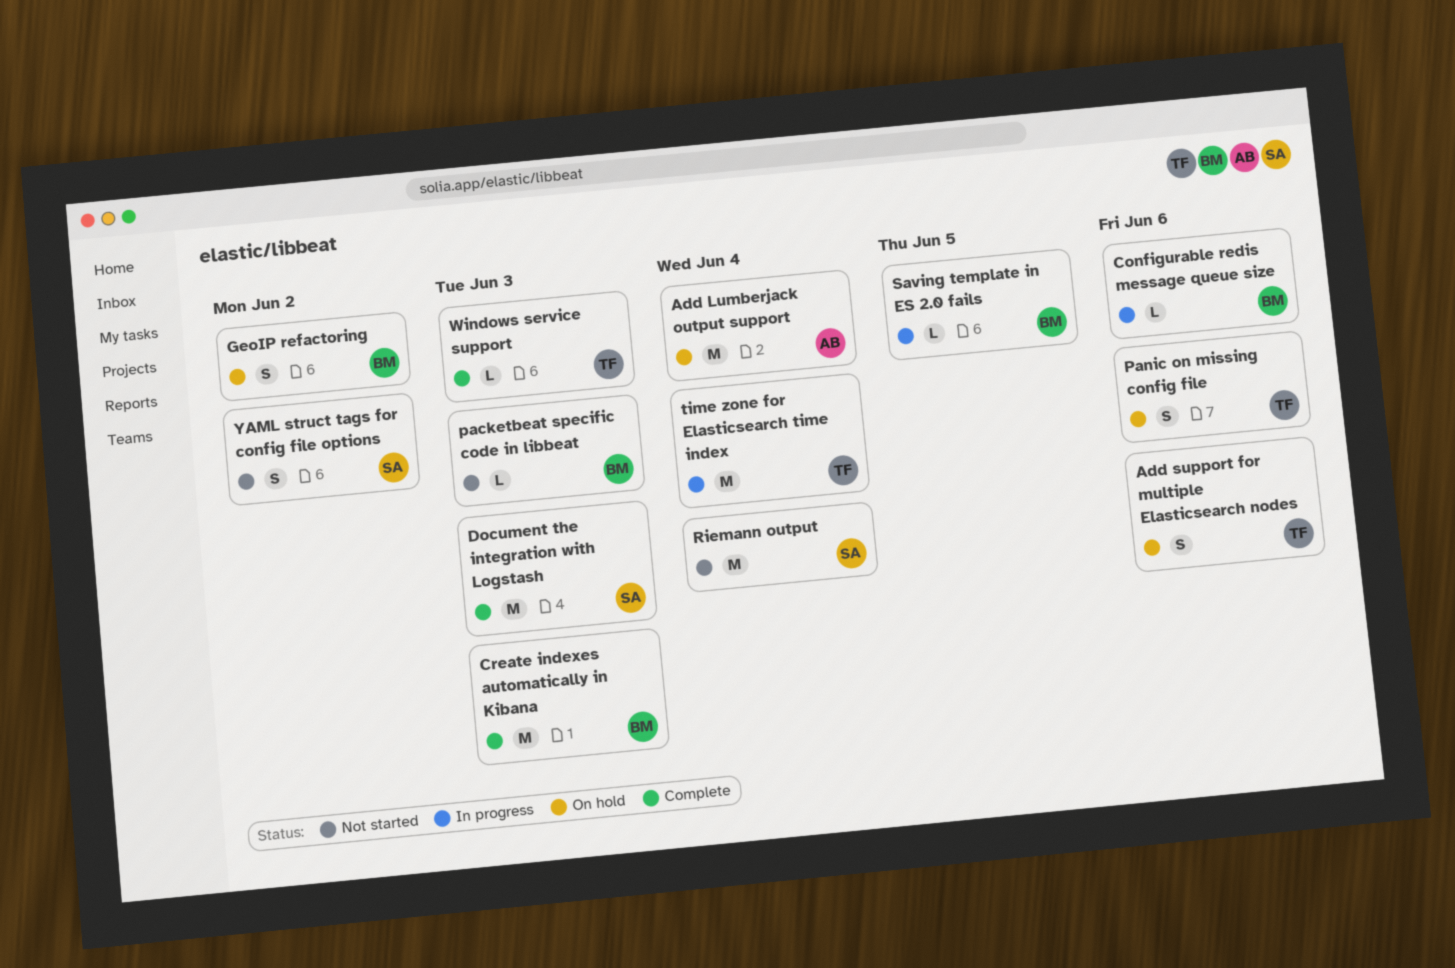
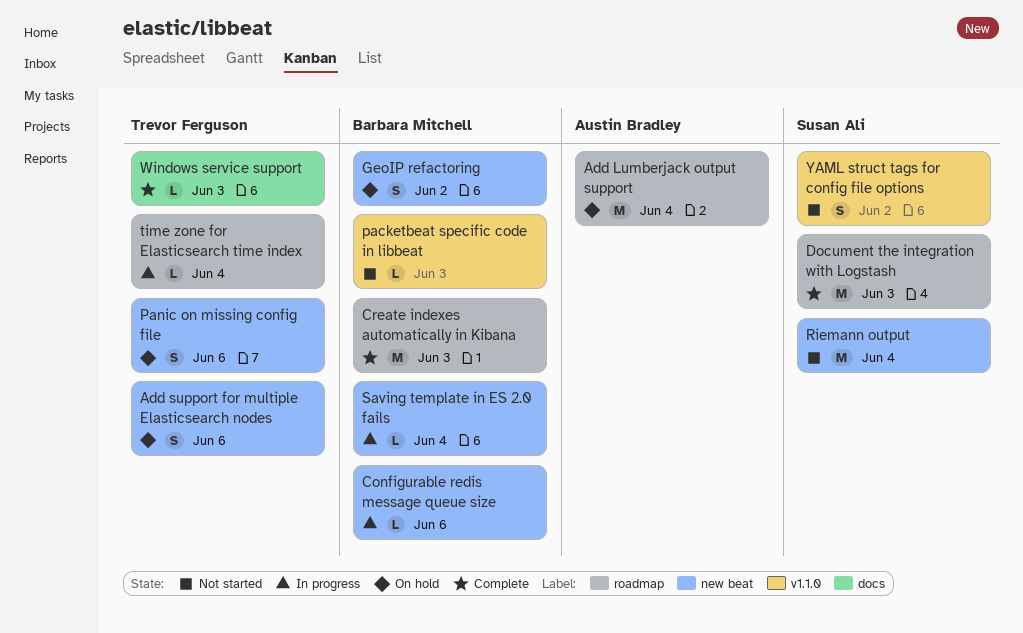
Saving template in ES 2.0 fails, due: Jun 5 -> Jun 4
time zone for Elasticsearch time index, estimate: M -> L

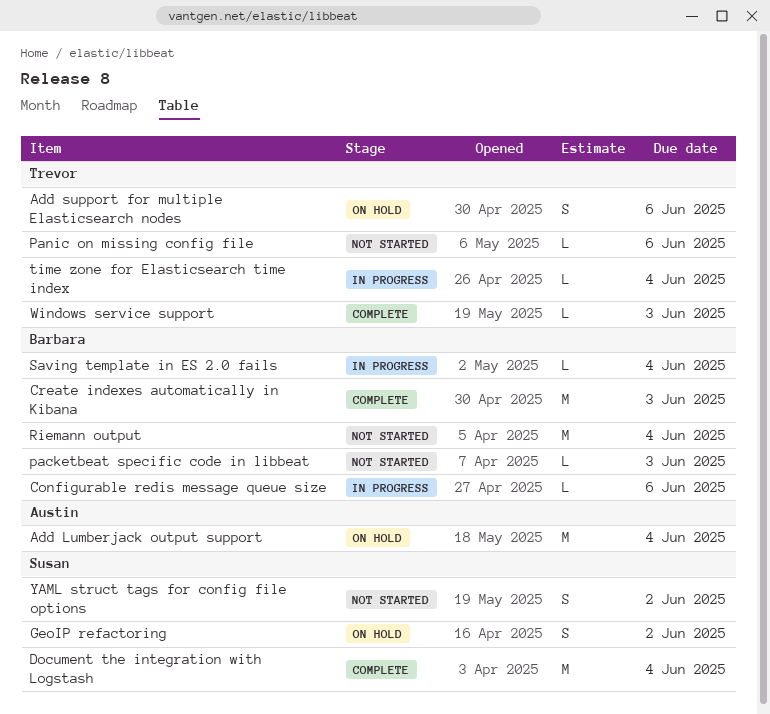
Document the integration with Logstash, due: Jun 3 -> Jun 4
GeoIP refactoring, owner: Barbara Mitchell -> Susan Ali
Panic on missing config file, status: On hold -> Not started
Panic on missing config file, estimate: S -> L
Riemann output, owner: Susan Ali -> Barbara Mitchell

